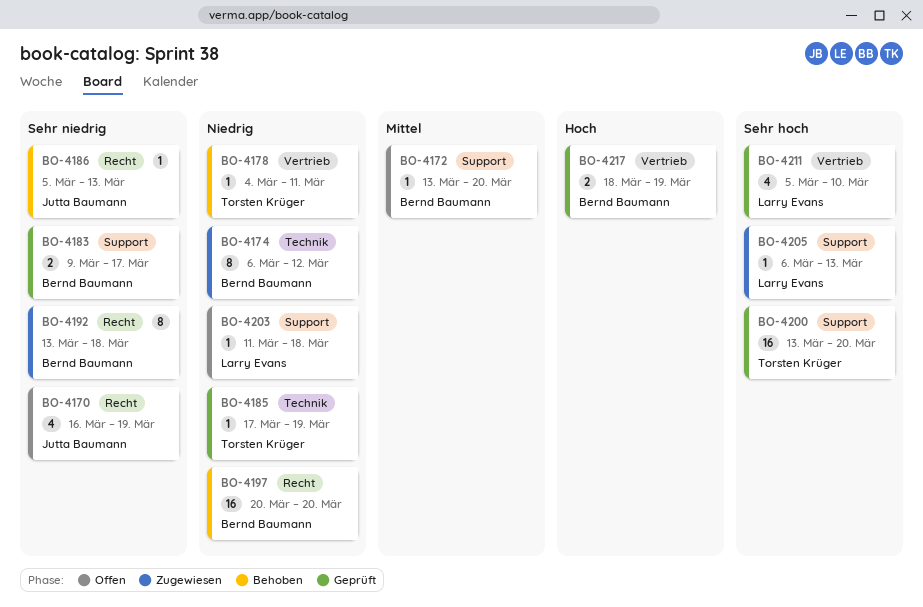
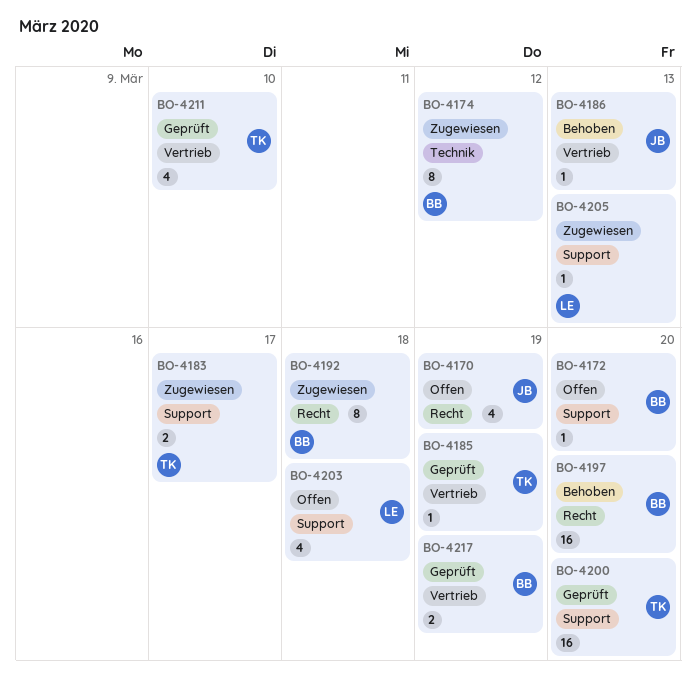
BO-4178: present -> none
BO-4183, status: Geprüft -> Zugewiesen
BO-4183, owner: Bernd Baumann -> Torsten Krüger
BO-4185, label: Technik -> Vertrieb
BO-4186, label: Recht -> Vertrieb
BO-4203, estimate: 1 -> 4
BO-4211, owner: Larry Evans -> Torsten Krüger

